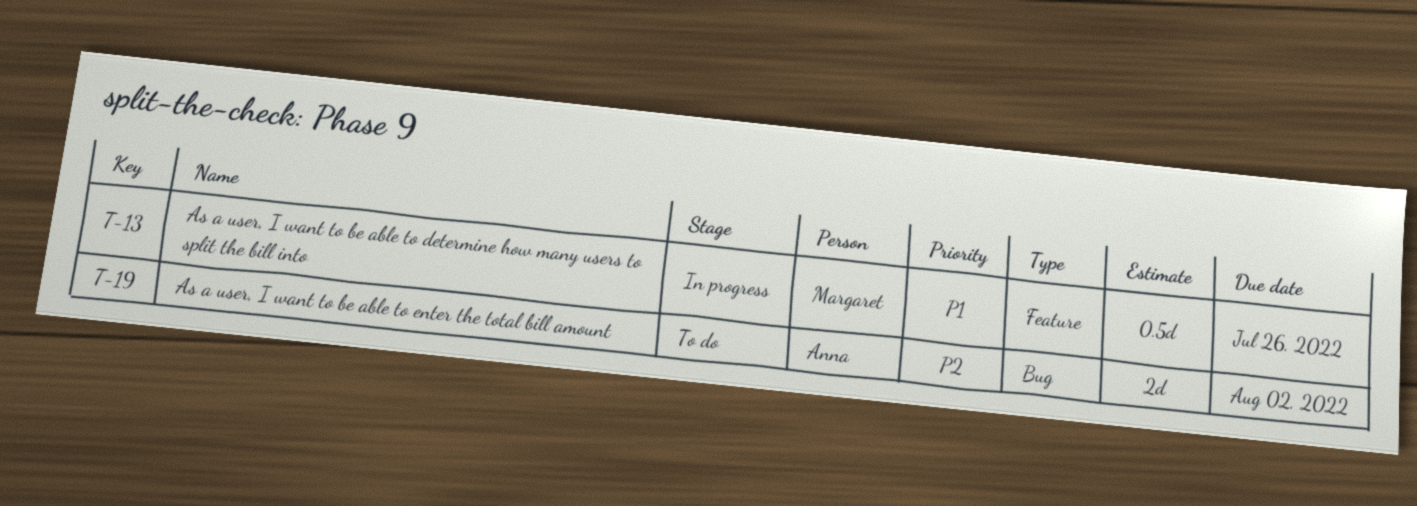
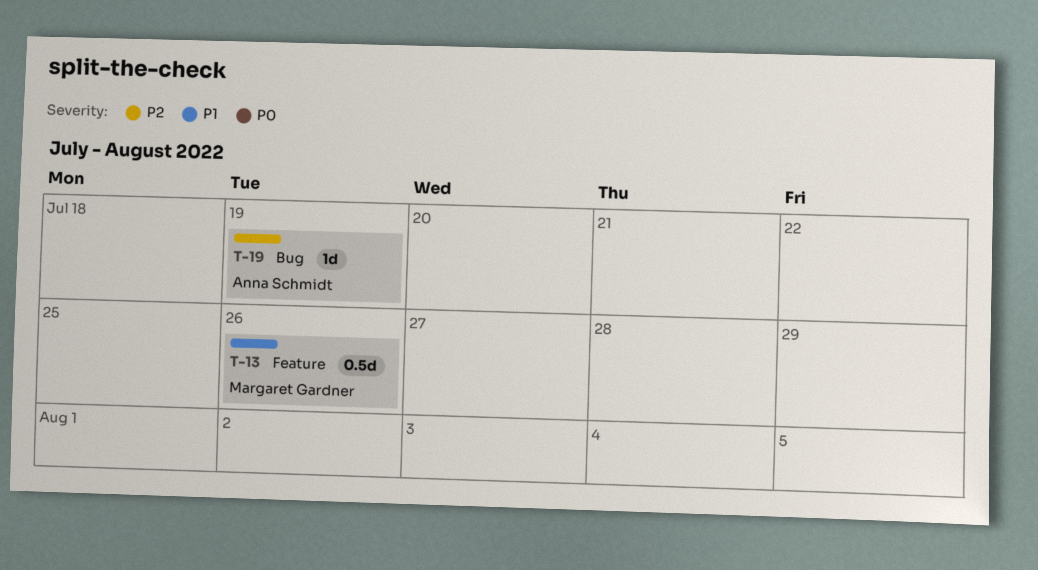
T-19, estimate: 2d -> 1d
T-19, due: Aug 2 -> Jul 19

